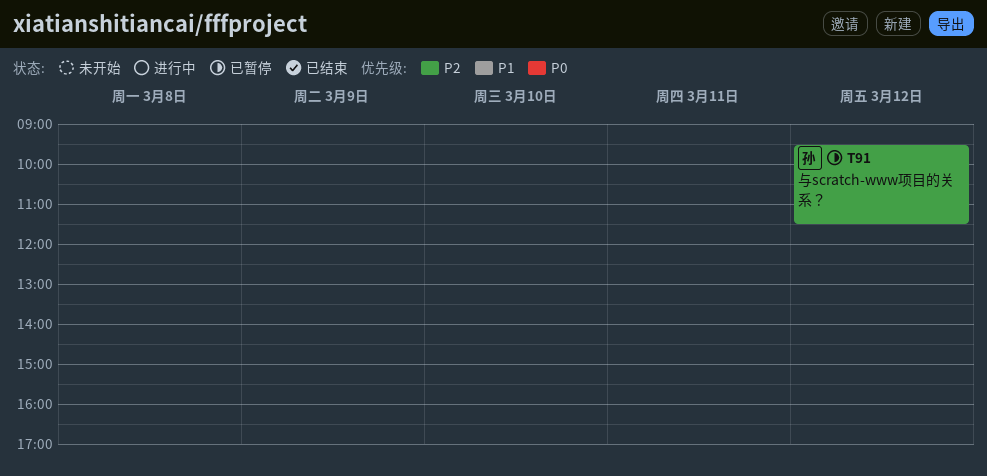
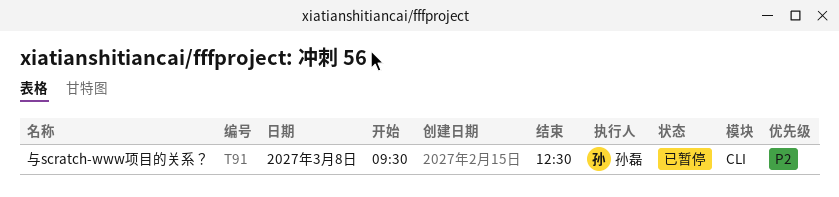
T91, day: Mar 12 -> Mar 8
T91, ends: 11:30 -> 12:30

